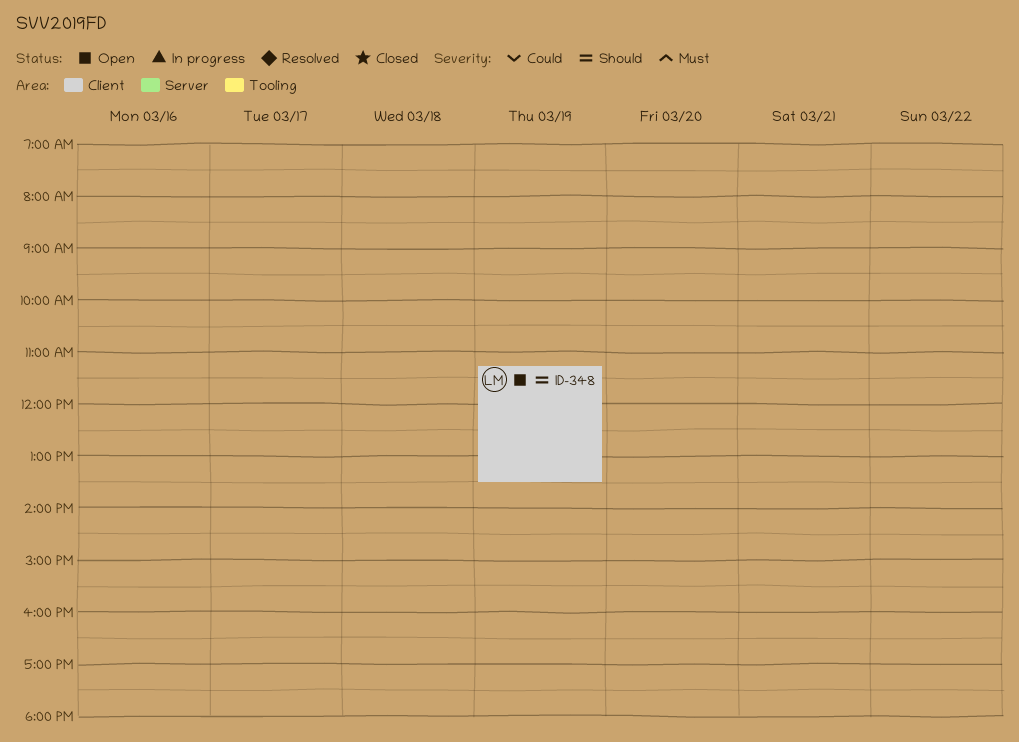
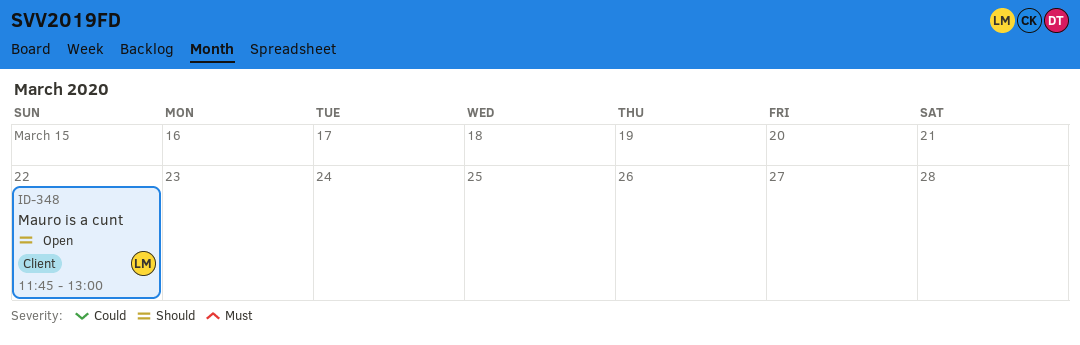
ID-348, day: Mar 19 -> Mar 22
ID-348, begins: 11:15 -> 11:45
ID-348, ends: 13:30 -> 13:00

